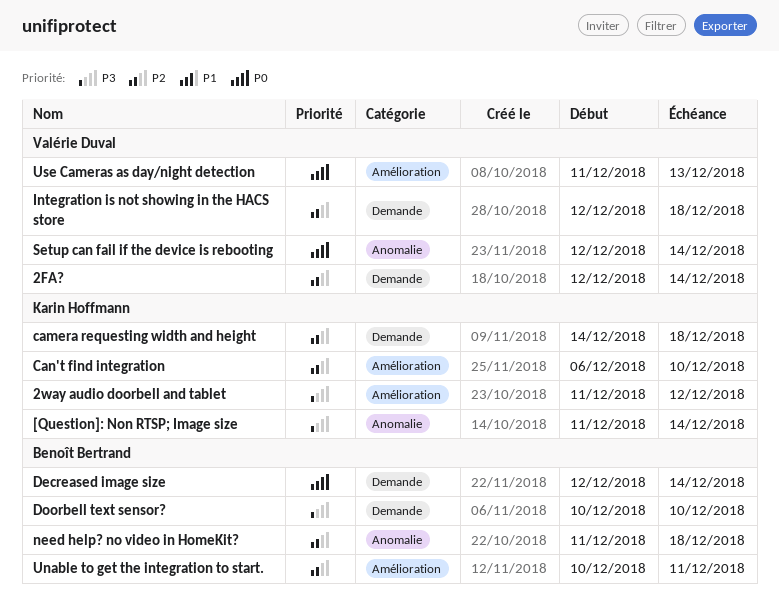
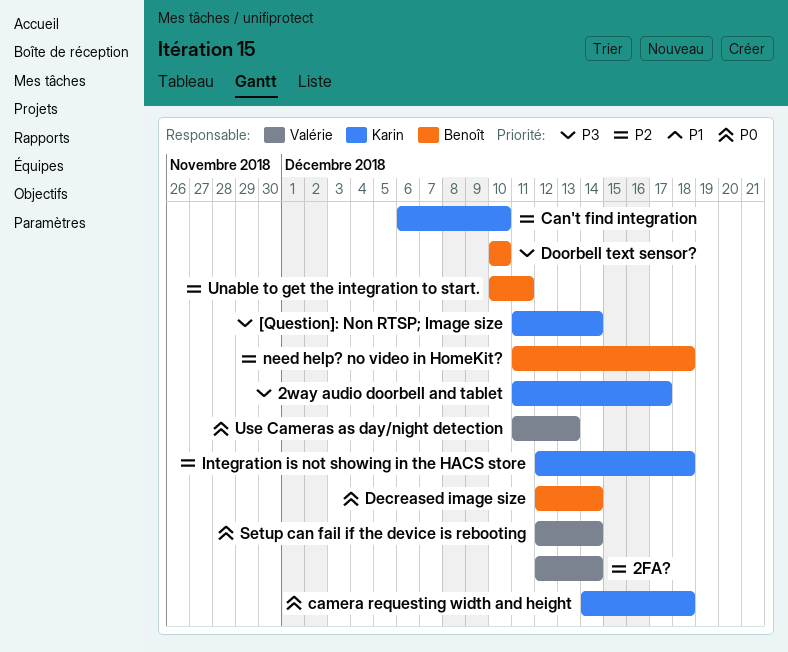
2way audio doorbell and tablet, due: Dec 12 -> Dec 17
camera requesting width and height, priority: P2 -> P0
Integration is not showing in the HACS store, owner: Valérie Duval -> Karin Hoffmann

